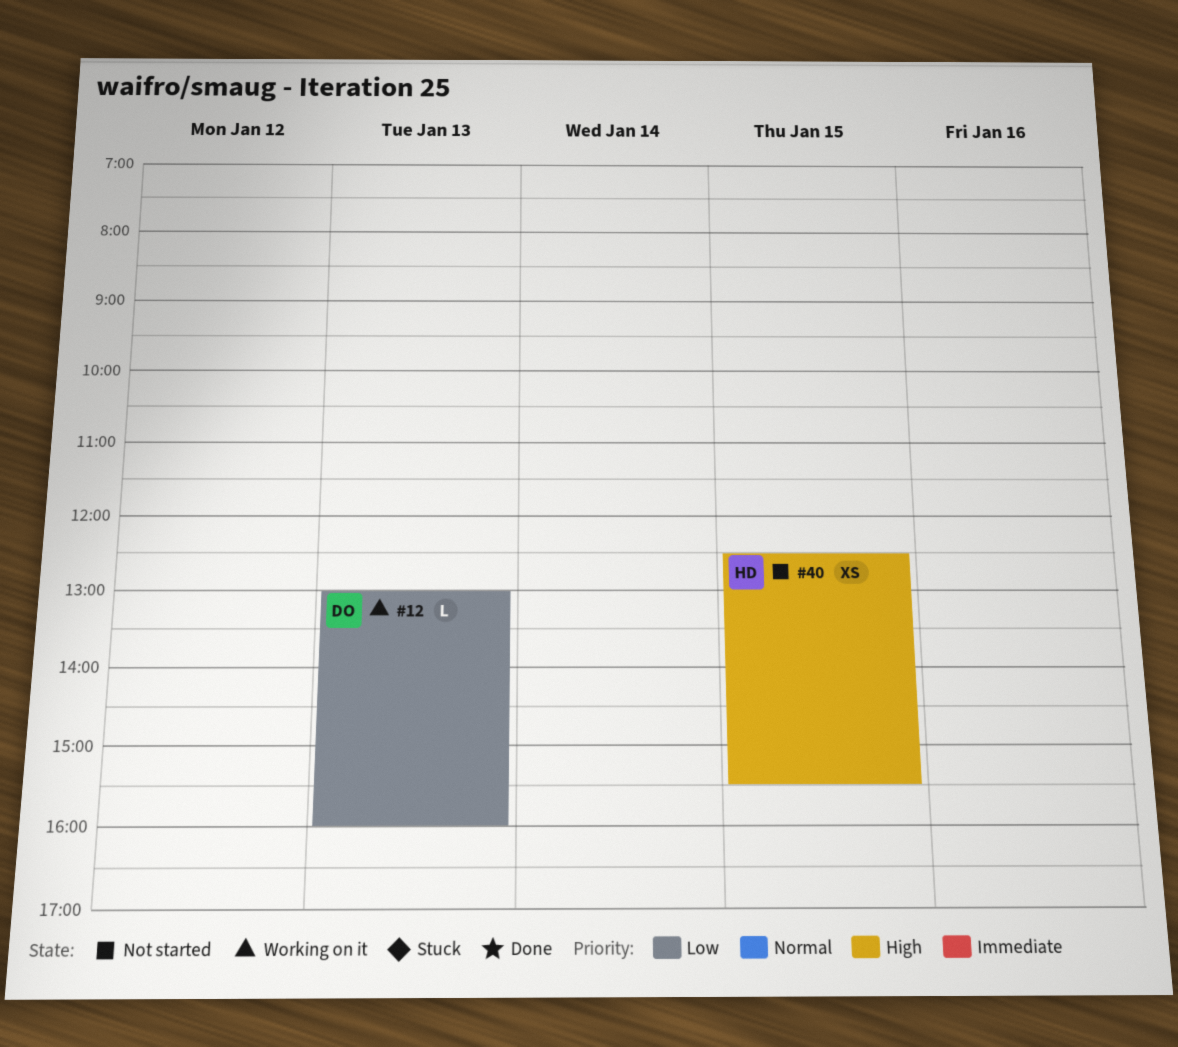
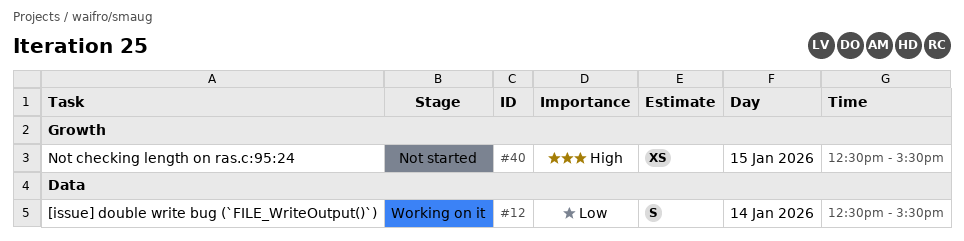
#12, estimate: L -> S
#12, day: Jan 13 -> Jan 14
#12, begins: 13:00 -> 12:30
#12, ends: 16:00 -> 15:30

